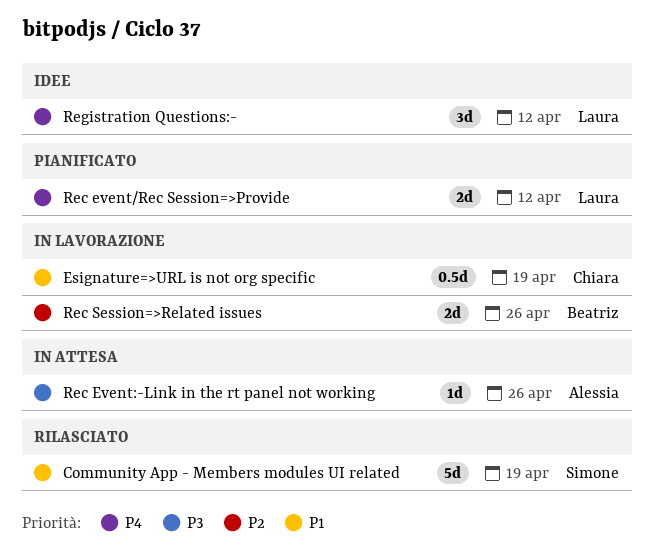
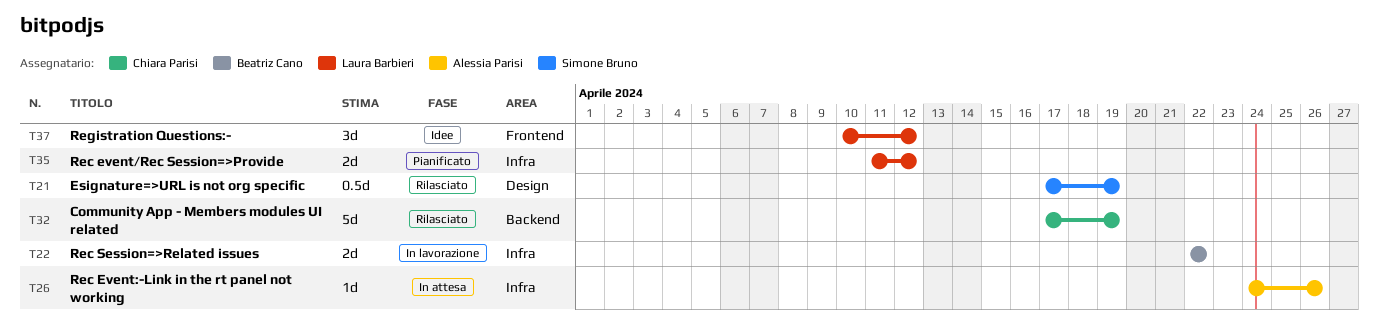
Community App - Members modules UI related, owner: Simone Bruno -> Chiara Parisi
Esignature=>URL is not org specific, status: In lavorazione -> Rilasciato
Esignature=>URL is not org specific, owner: Chiara Parisi -> Simone Bruno
Rec Session=>Related issues, due: Apr 26 -> Apr 22

